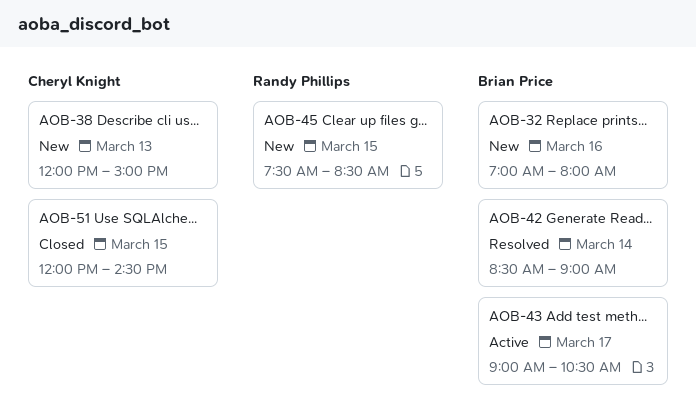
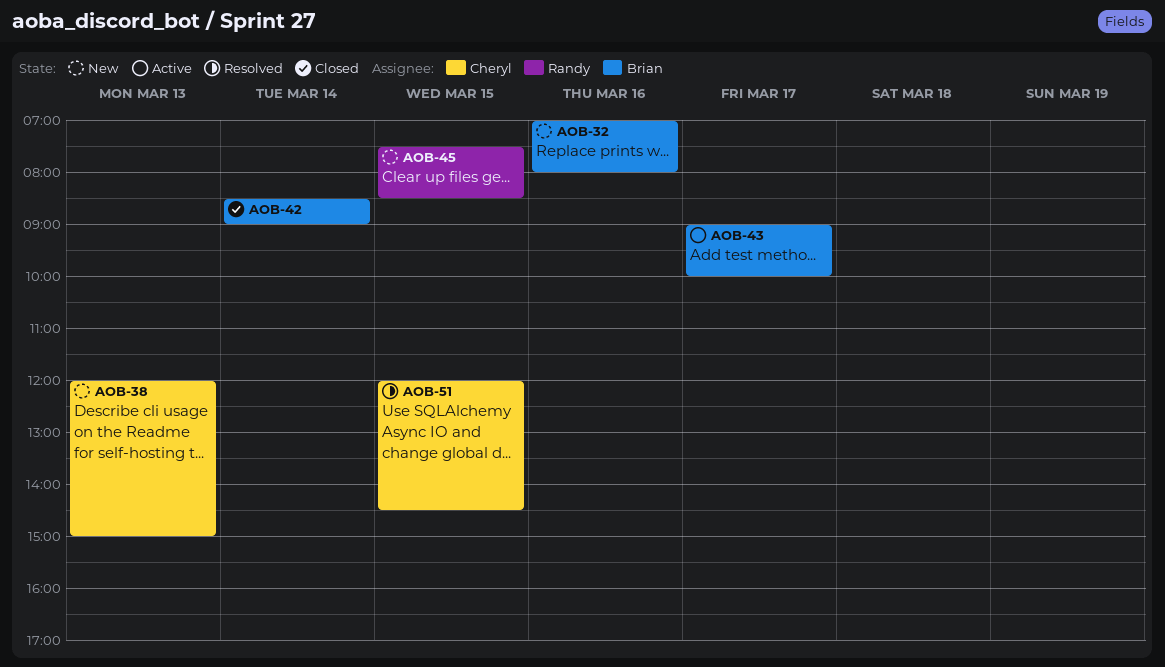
AOB-42, status: Resolved -> Closed
AOB-43, ends: 10:30 -> 10:00
AOB-51, status: Closed -> Resolved

